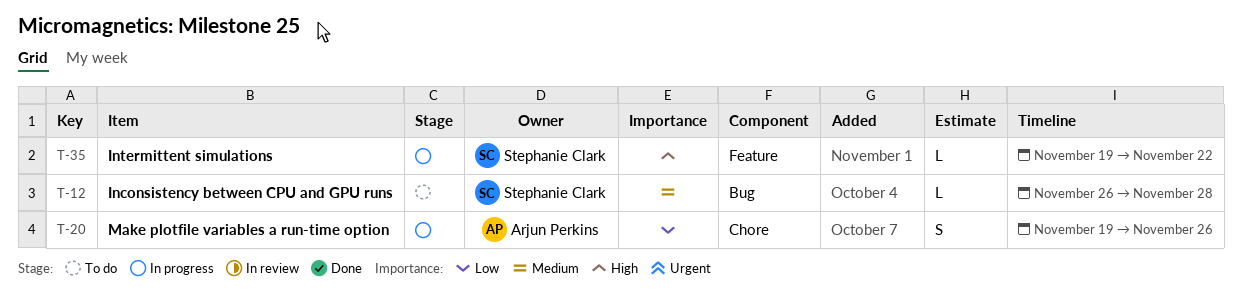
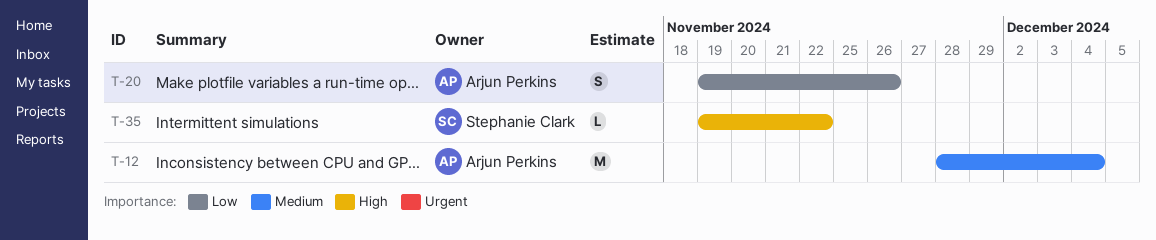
T-12, owner: Stephanie Clark -> Arjun Perkins
T-12, estimate: L -> M
T-12, start: Nov 26 -> Nov 28
T-12, due: Nov 28 -> Dec 4

